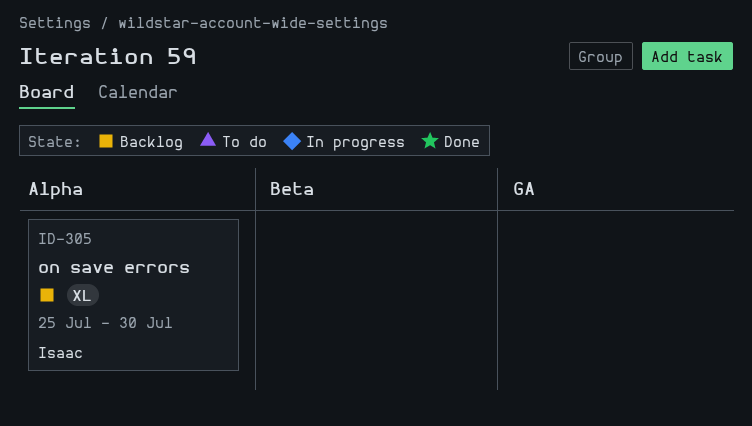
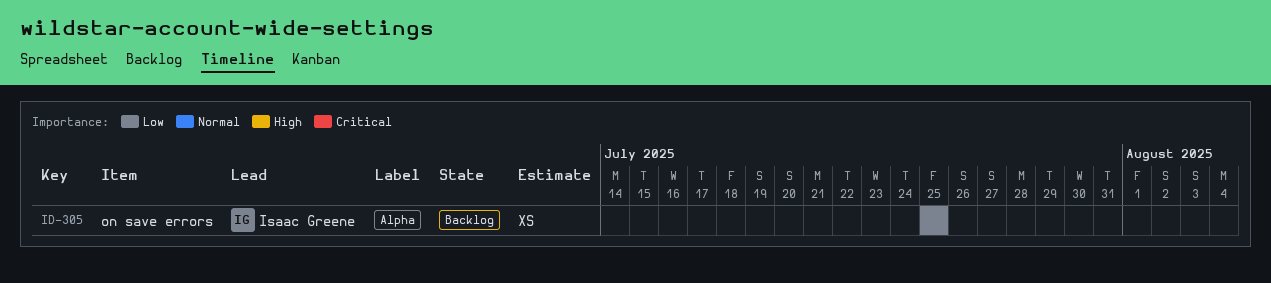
ID-305, estimate: XL -> XS
ID-305, due: Jul 30 -> Jul 25

